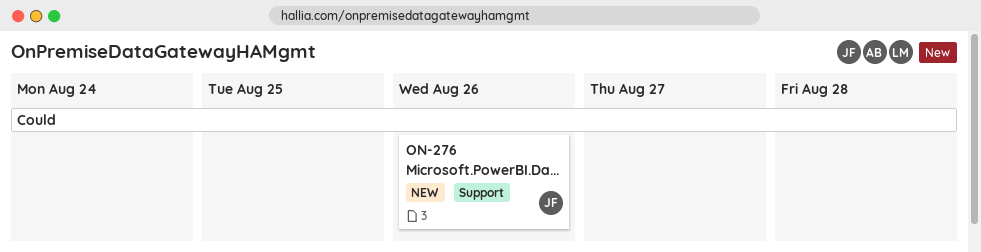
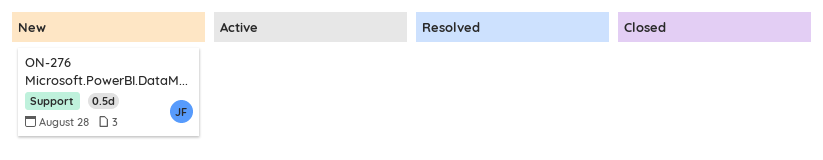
ON-276, due: Aug 26 -> Aug 28

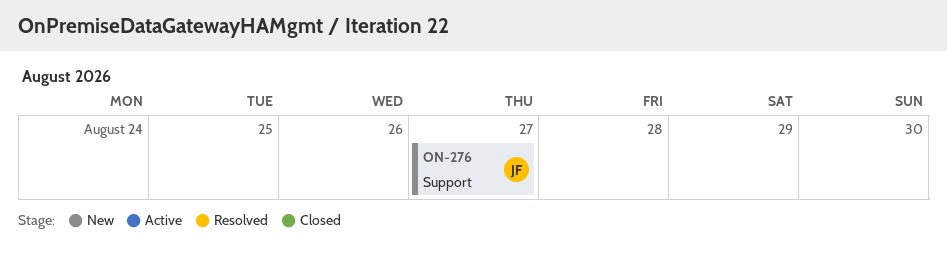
ON-276, due: Aug 28 -> Aug 27

